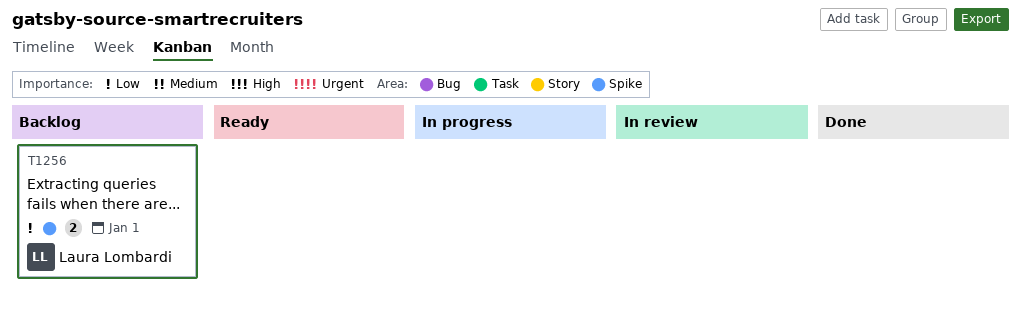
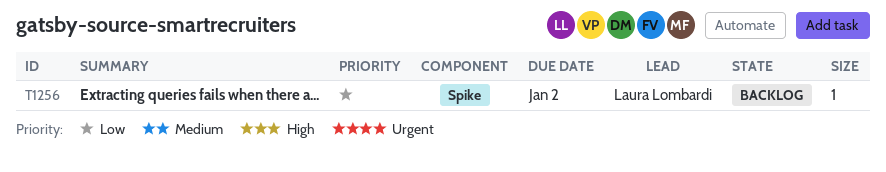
T1256, estimate: 2 -> 1
T1256, due: Jan 1 -> Jan 2

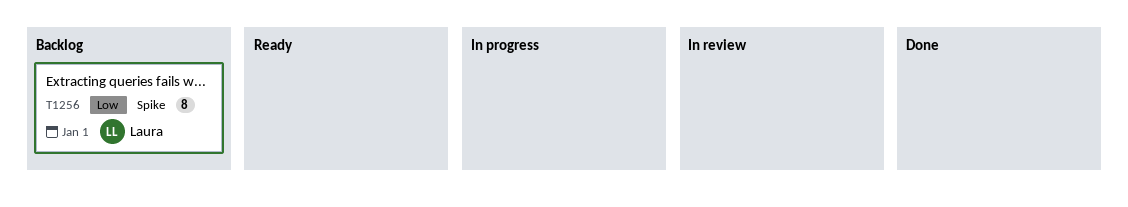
T1256, estimate: 1 -> 8
T1256, due: Jan 2 -> Jan 1

